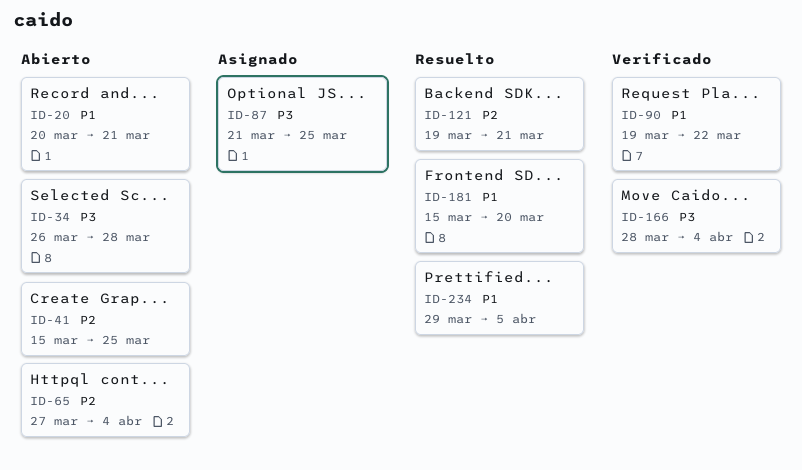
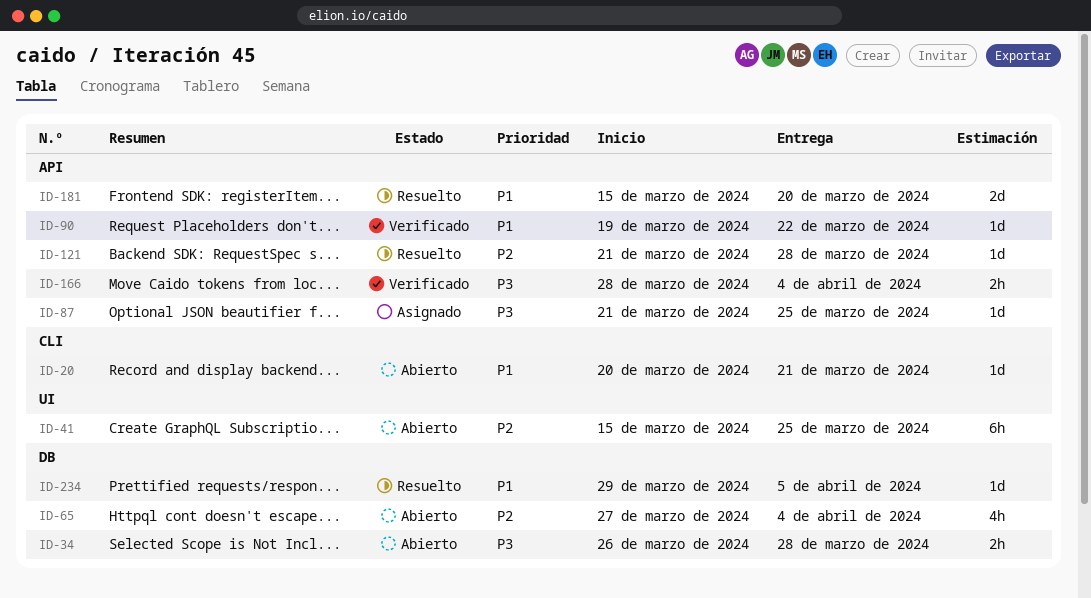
ID-121, start: Mar 19 -> Mar 21
ID-121, due: Mar 21 -> Mar 28

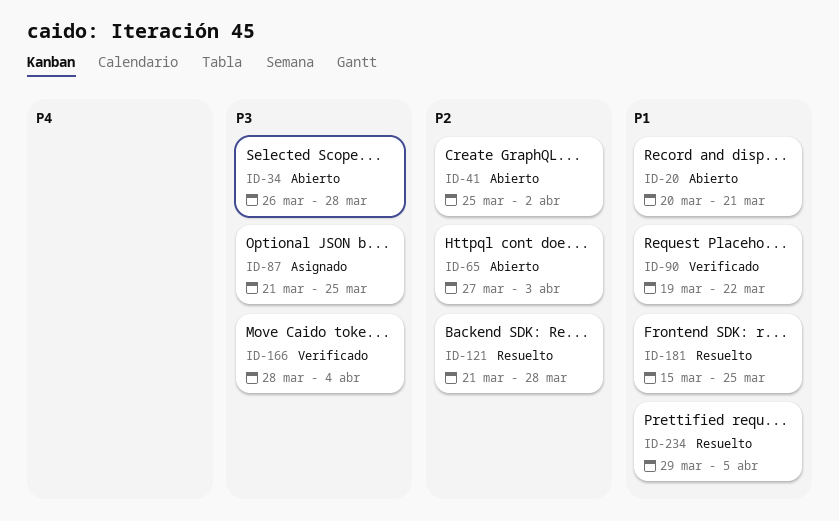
ID-41, start: Mar 15 -> Mar 25
ID-41, due: Mar 25 -> Apr 2
ID-65, due: Apr 4 -> Apr 3
ID-181, due: Mar 20 -> Mar 25

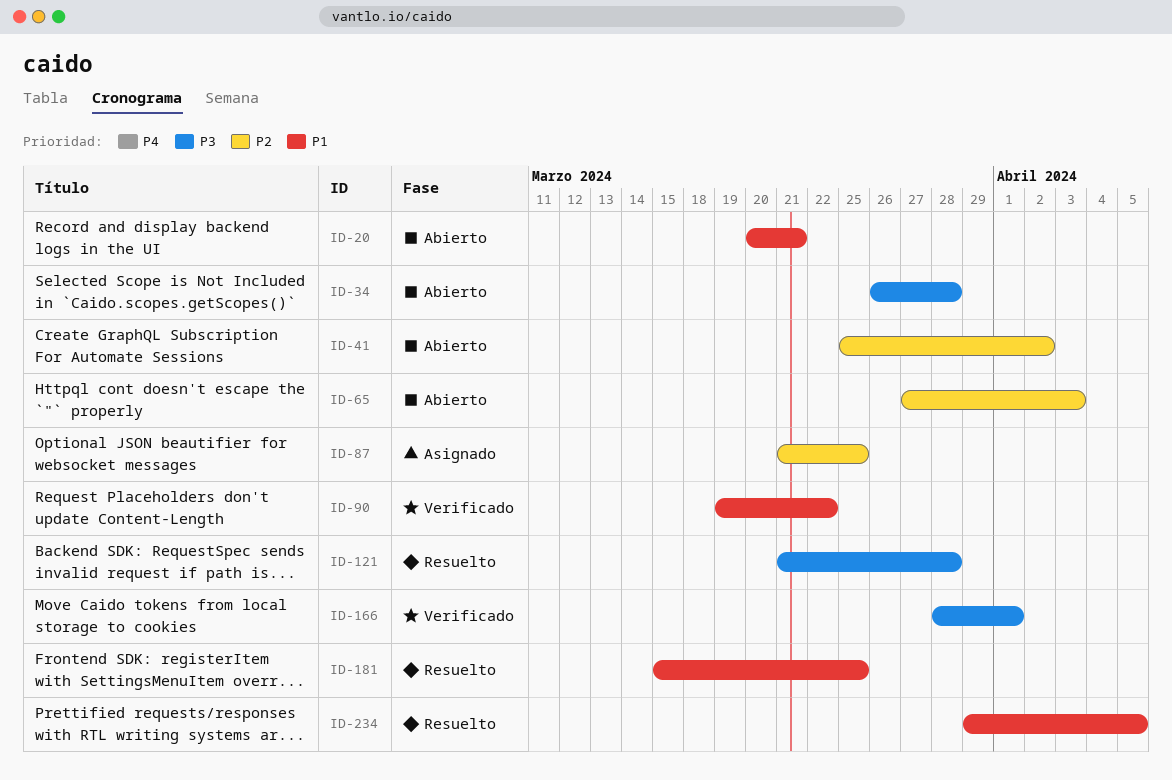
ID-87, priority: P3 -> P2
ID-121, priority: P2 -> P3
ID-166, due: Apr 4 -> Apr 1

